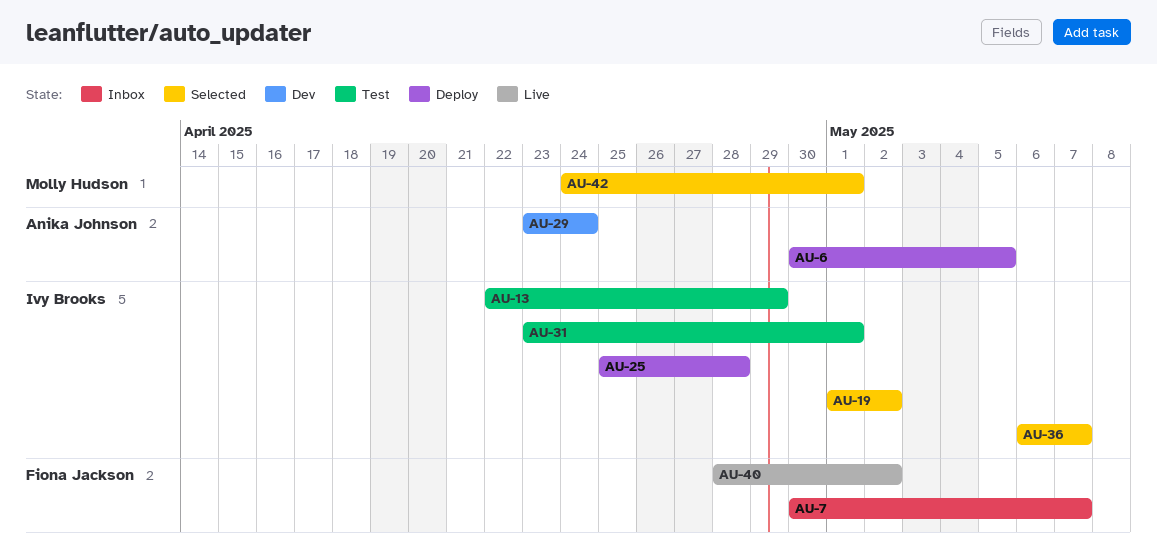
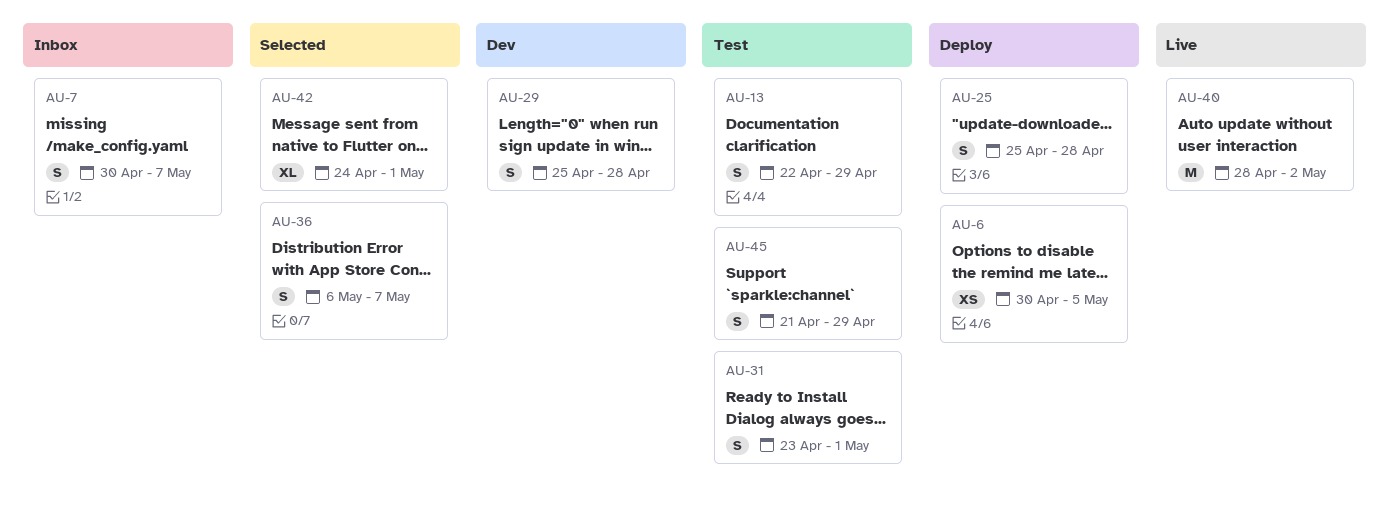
AU-19: present -> none
AU-29, start: Apr 23 -> Apr 25
AU-29, due: Apr 24 -> Apr 28
AU-45: none -> present

